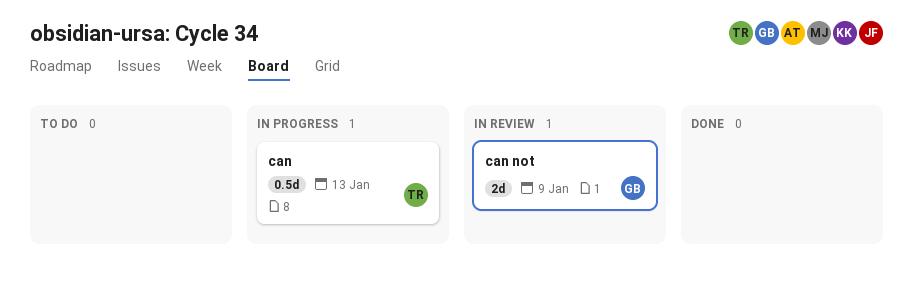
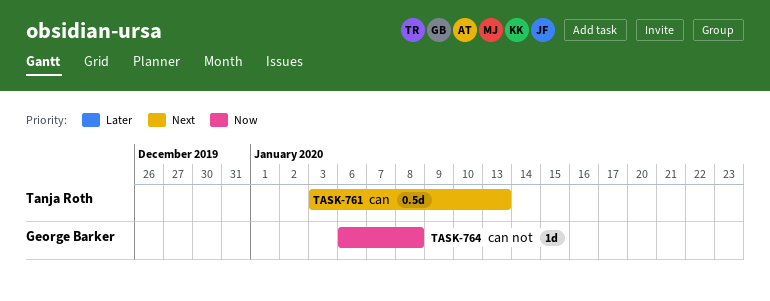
can not, estimate: 2d -> 1d
can not, due: Jan 9 -> Jan 8

